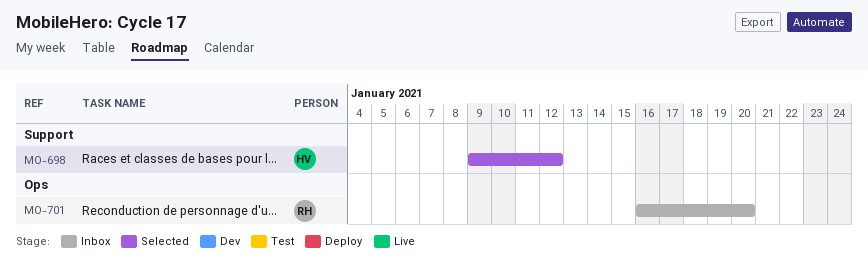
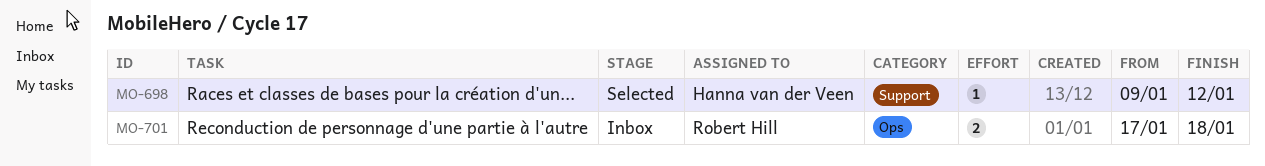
MO-701, start: Jan 16 -> Jan 17
MO-701, due: Jan 20 -> Jan 18

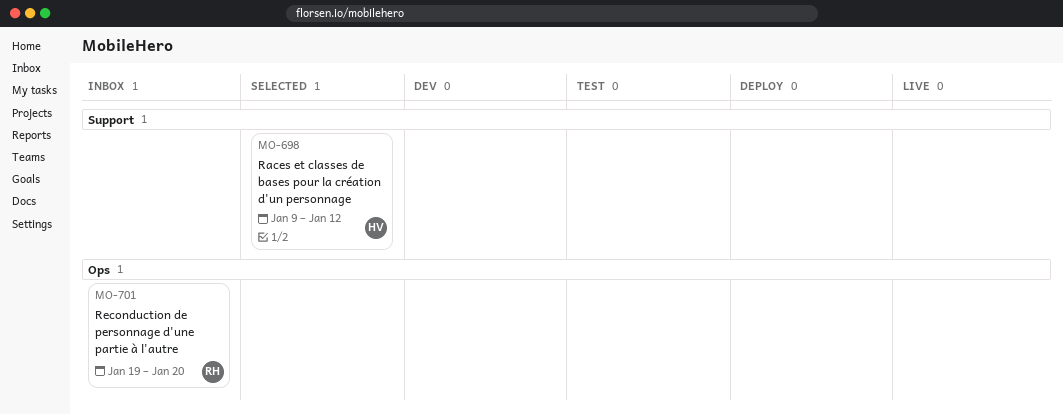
MO-701, start: Jan 17 -> Jan 19
MO-701, due: Jan 18 -> Jan 20

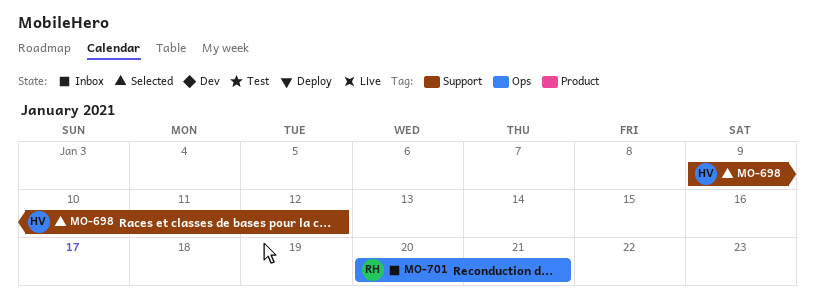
MO-701, start: Jan 19 -> Jan 20
MO-701, due: Jan 20 -> Jan 21

